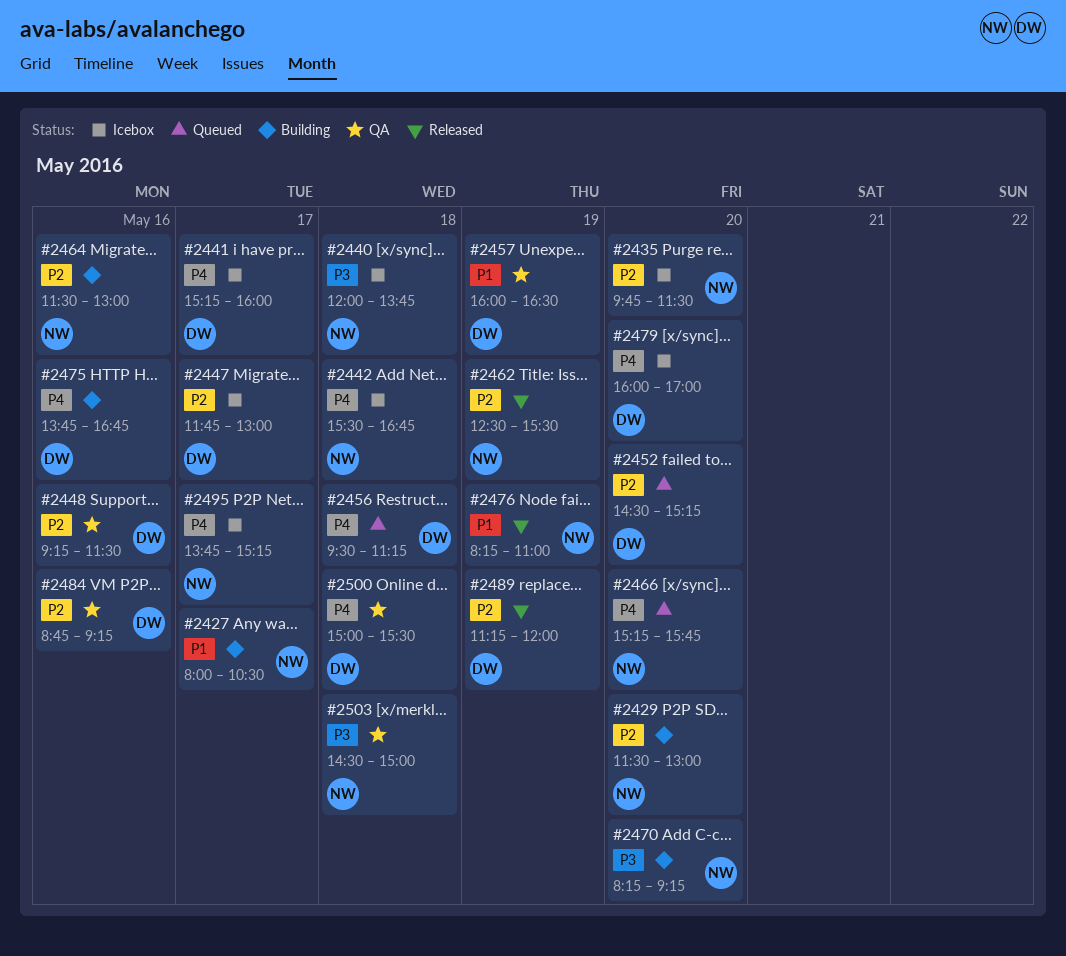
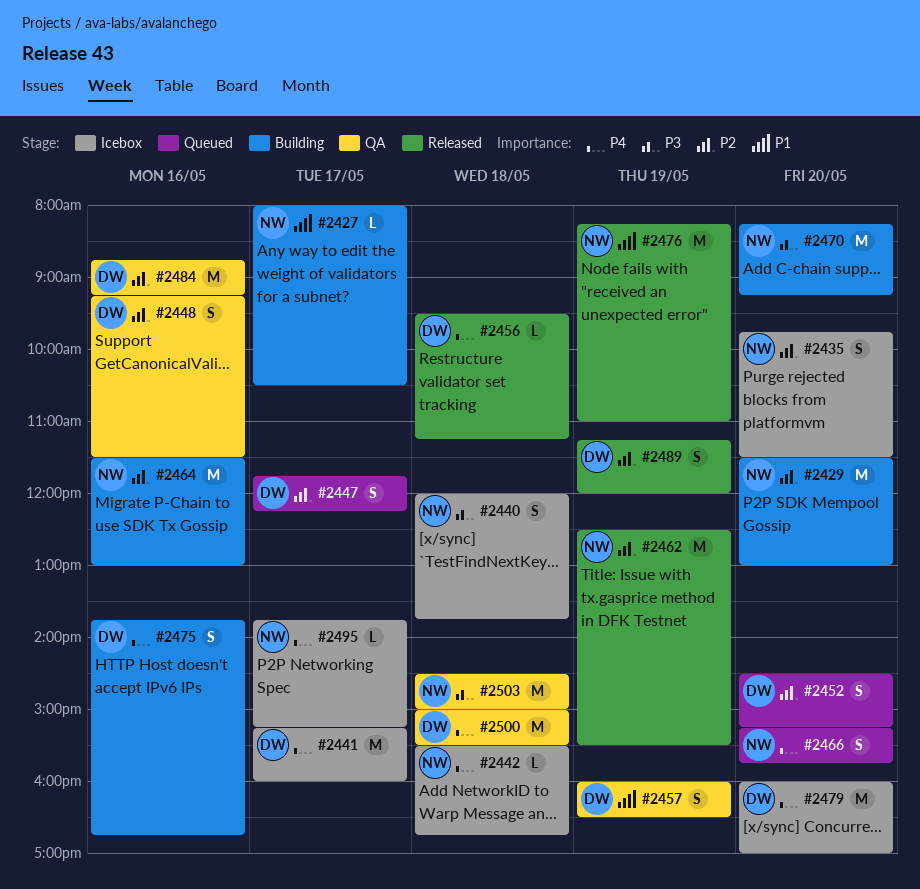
#2447, status: Icebox -> Queued
#2447, ends: 13:00 -> 12:15
#2456, status: Queued -> Released

